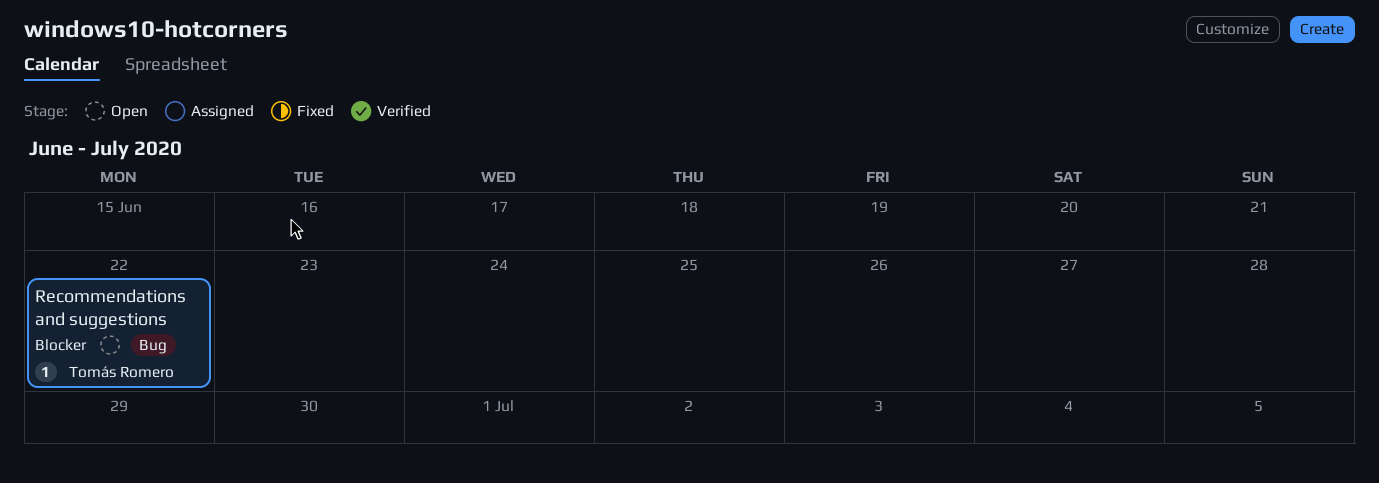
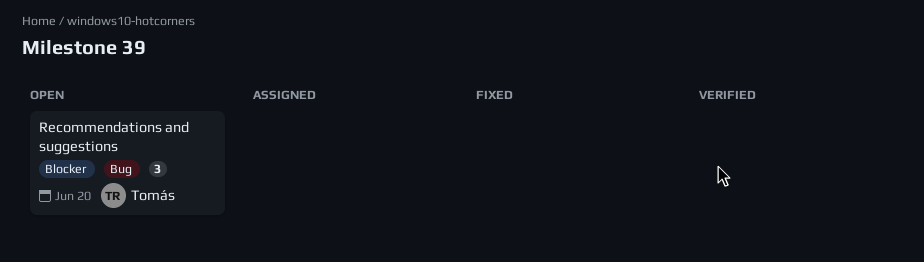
Recommendations and suggestions, estimate: 1 -> 3
Recommendations and suggestions, due: Jun 22 -> Jun 20

